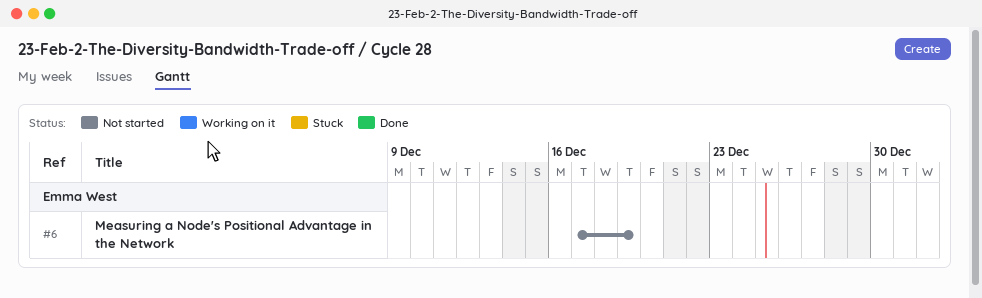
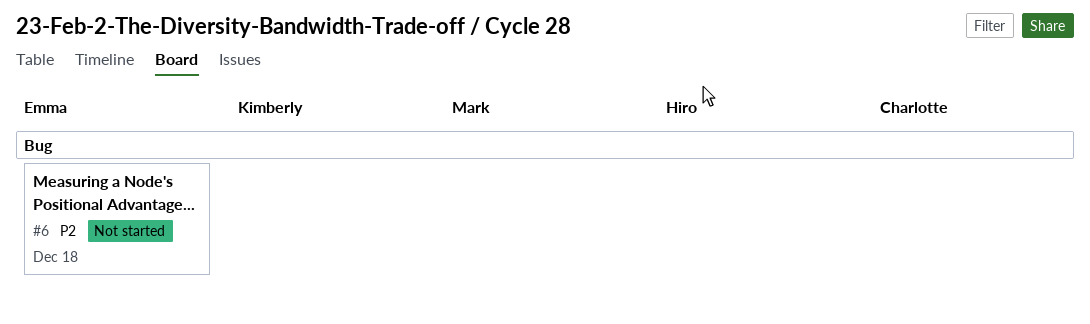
#6, due: Dec 19 -> Dec 18

